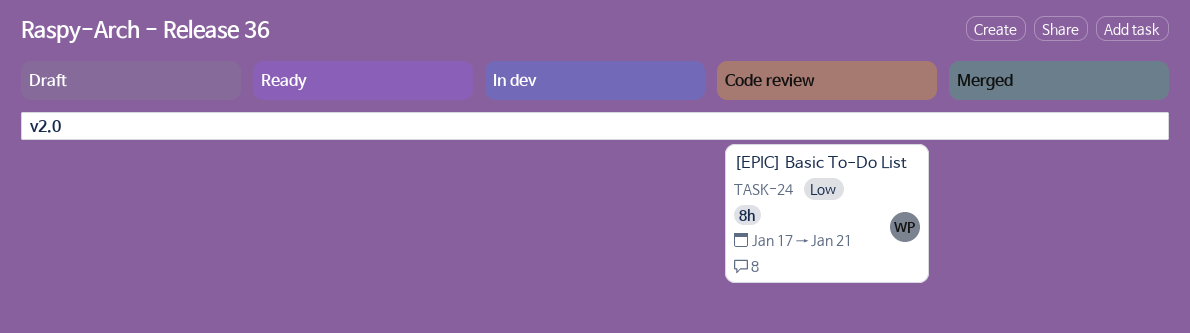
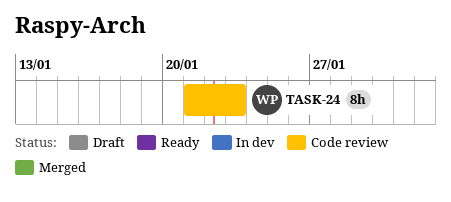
TASK-24, start: Jan 17 -> Jan 21
TASK-24, due: Jan 21 -> Jan 23

